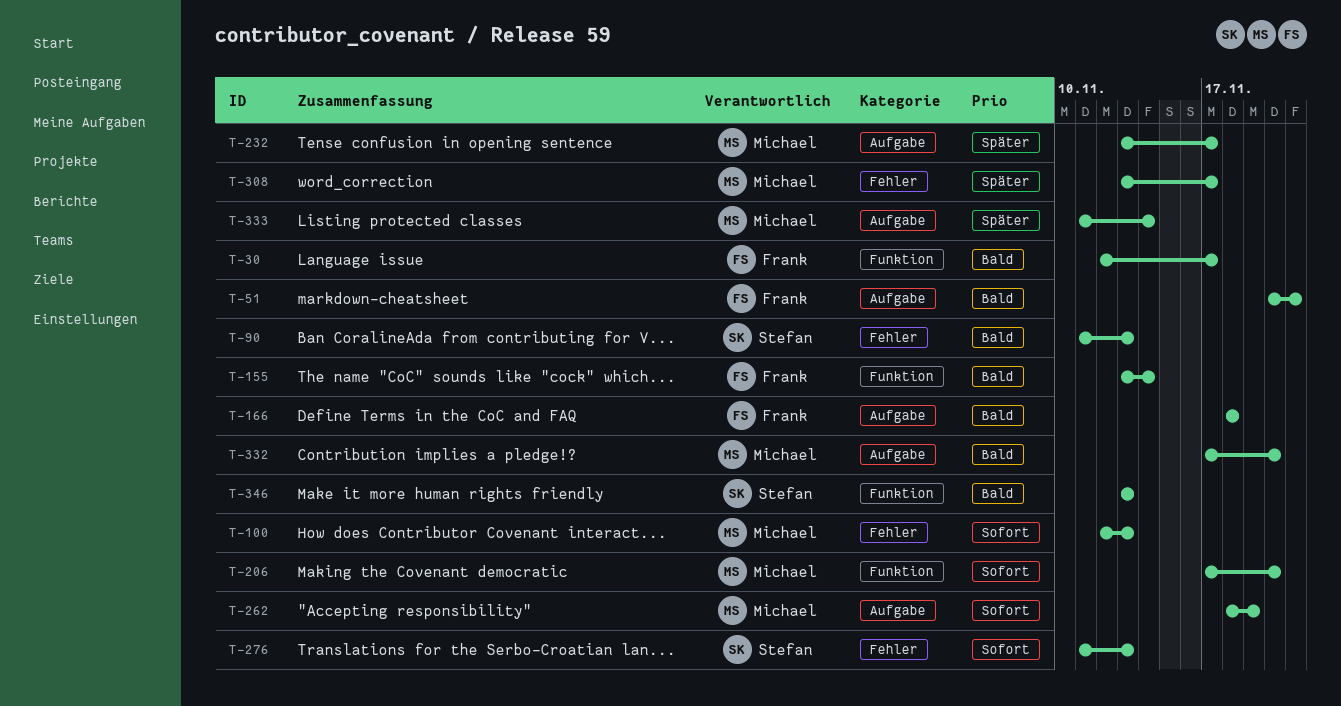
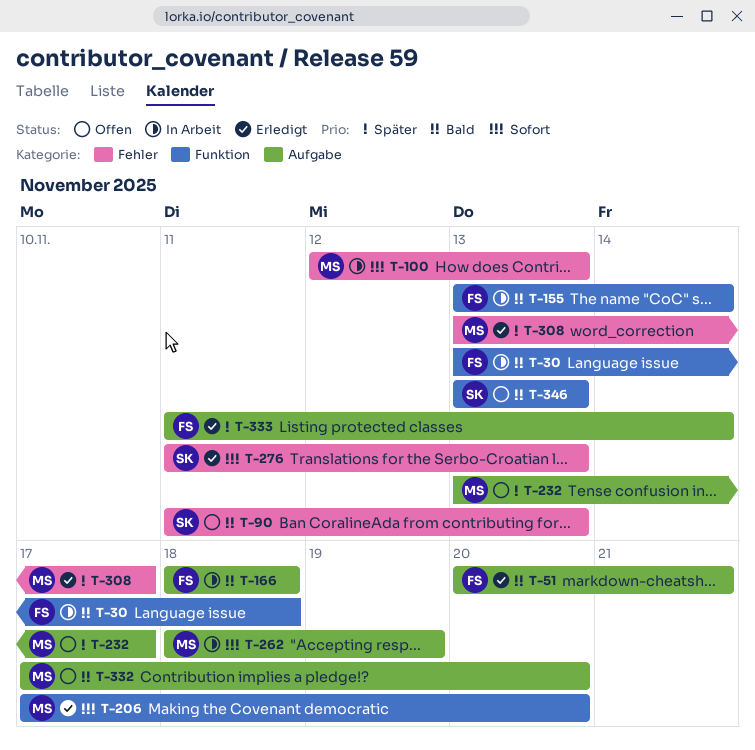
T-30, start: Nov 12 -> Nov 13
T-30, due: Nov 17 -> Nov 18
T-333, owner: Michael -> Frank

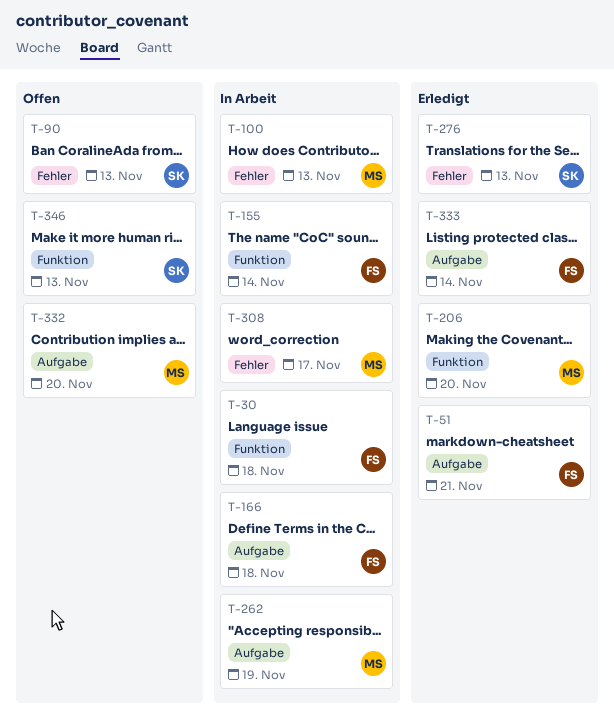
T-232: present -> none
T-308, status: Erledigt -> In Arbeit

